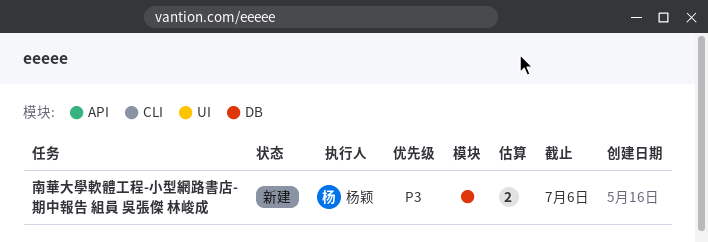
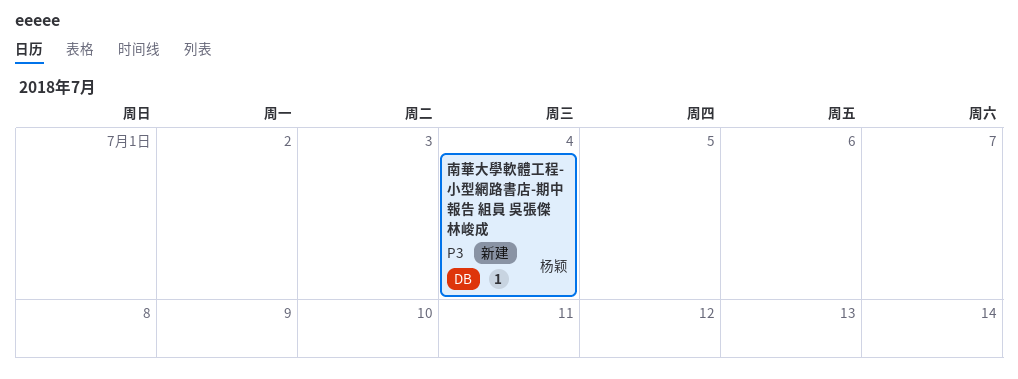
南華大學軟體工程-小型網路書店-期中報告 組員 吳張傑 林峻成, estimate: 2 -> 1
南華大學軟體工程-小型網路書店-期中報告 組員 吳張傑 林峻成, due: Jul 6 -> Jul 4

